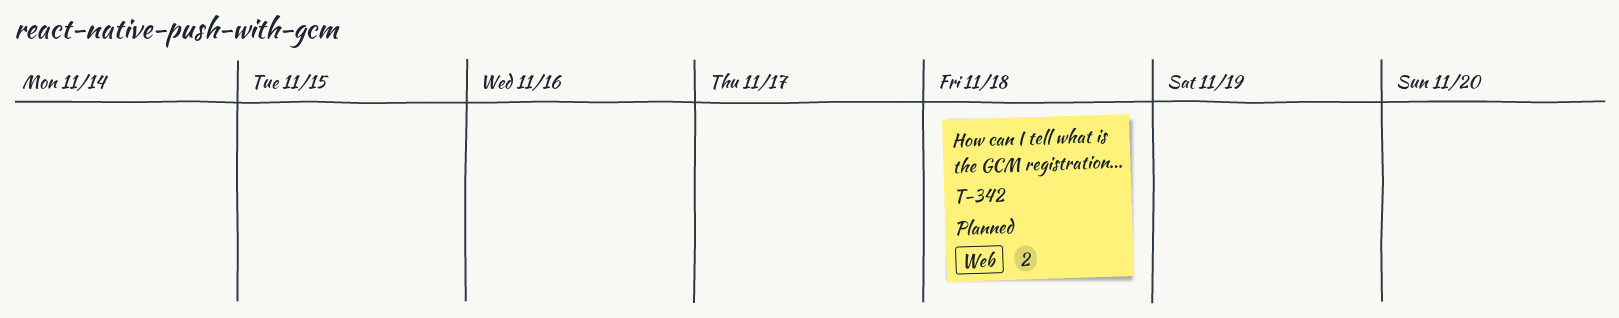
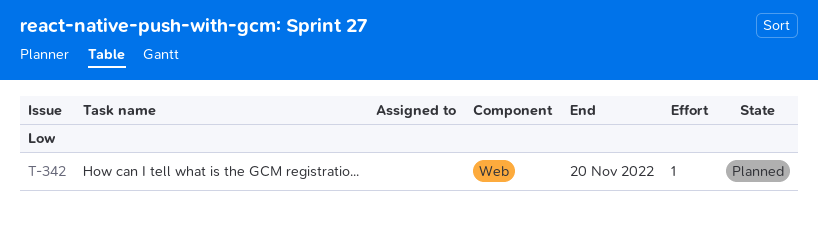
T-342, estimate: 2 -> 1
T-342, due: Nov 18 -> Nov 20

